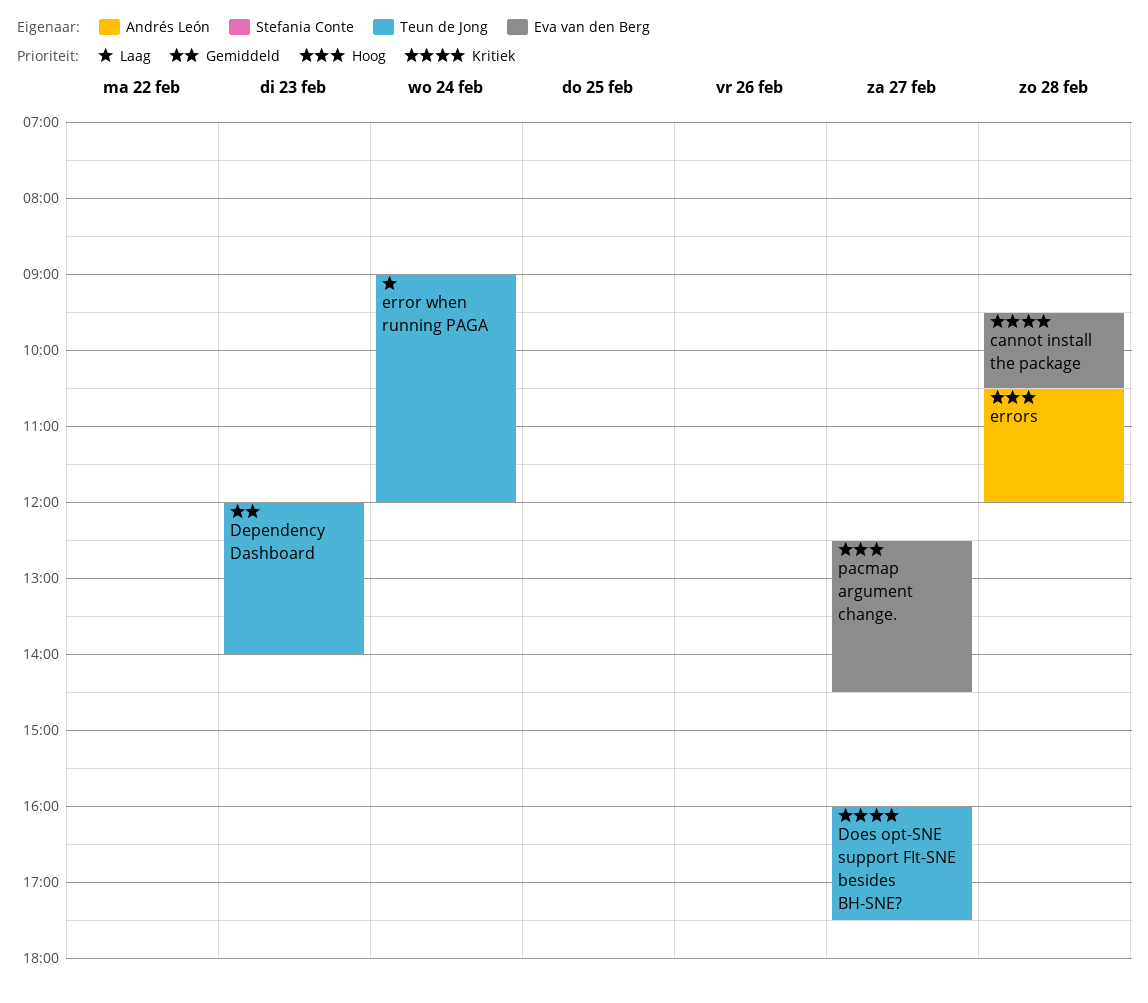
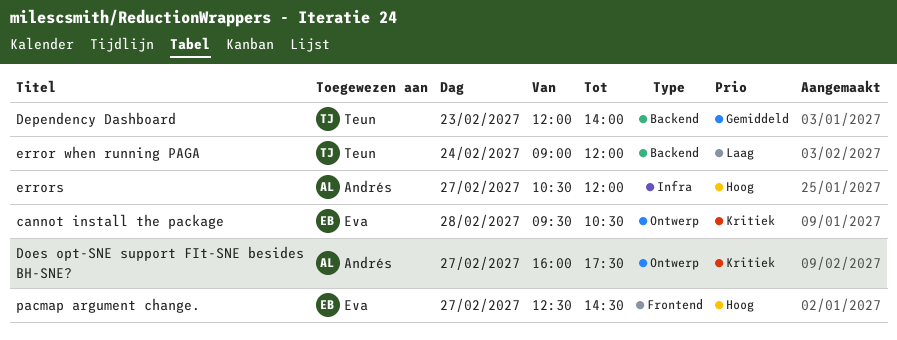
Does opt-SNE support FIt-SNE besides BH-SNE?, owner: Teun de Jong -> Andrés León
errors, day: Feb 28 -> Feb 27

